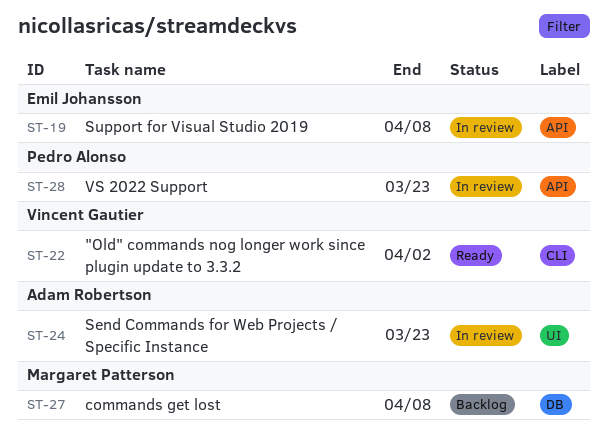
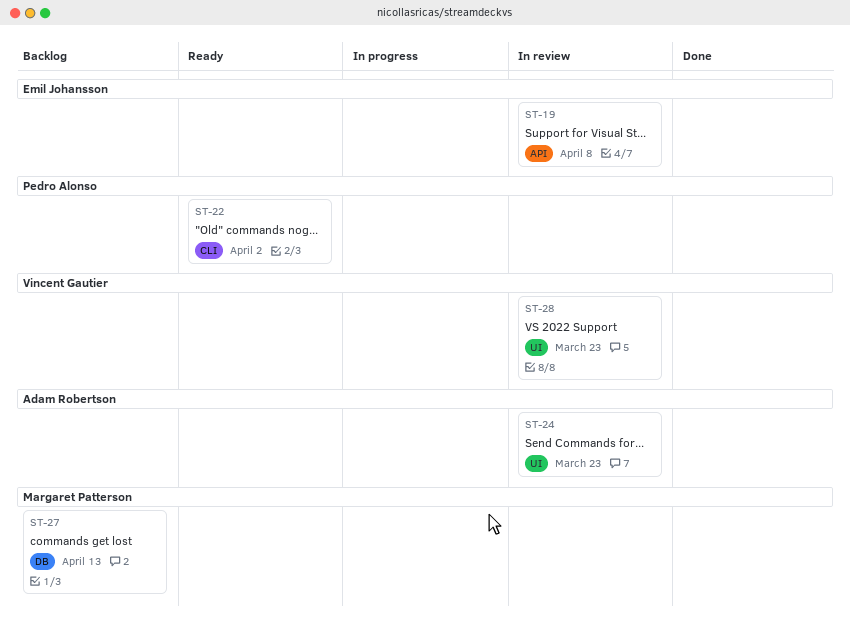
ST-22, owner: Vincent Gautier -> Pedro Alonso
ST-27, due: Apr 8 -> Apr 13
ST-28, owner: Pedro Alonso -> Vincent Gautier
ST-28, label: API -> UI

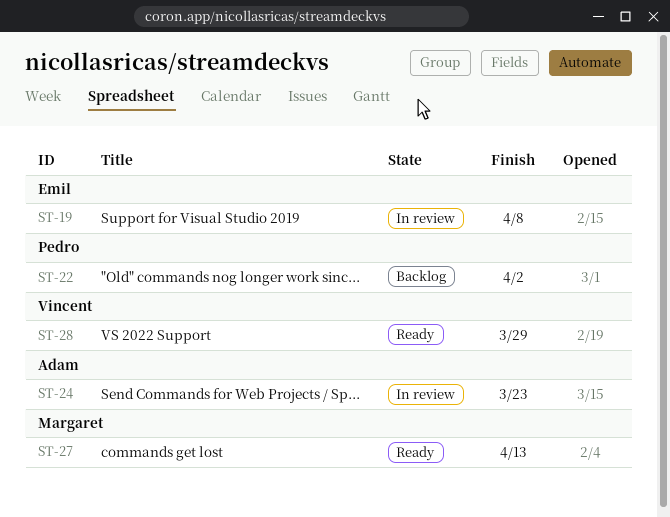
ST-22, status: Ready -> Backlog
ST-27, status: Backlog -> Ready
ST-28, status: In review -> Ready
ST-28, due: Mar 23 -> Mar 29

